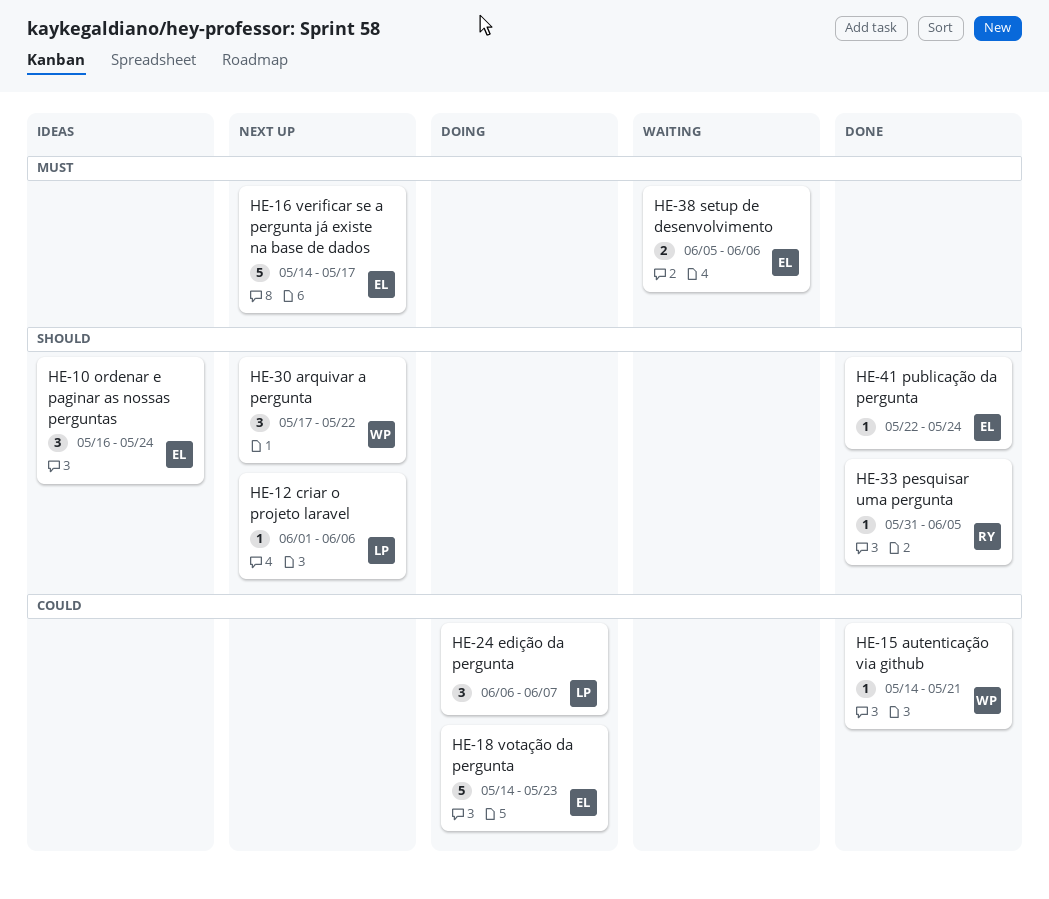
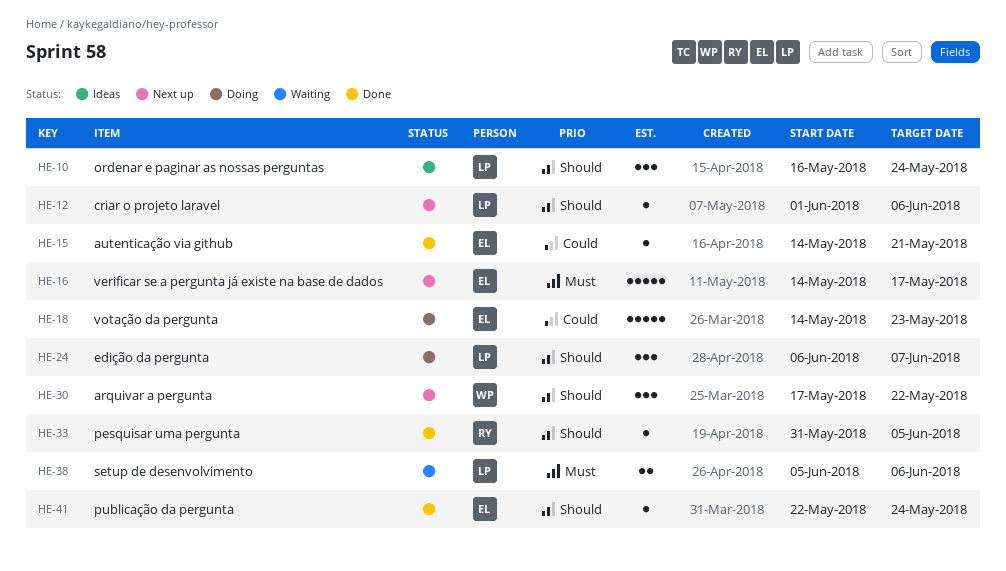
HE-10, owner: EL -> LP
HE-15, owner: WP -> EL
HE-24, priority: Could -> Should
HE-38, owner: EL -> LP

